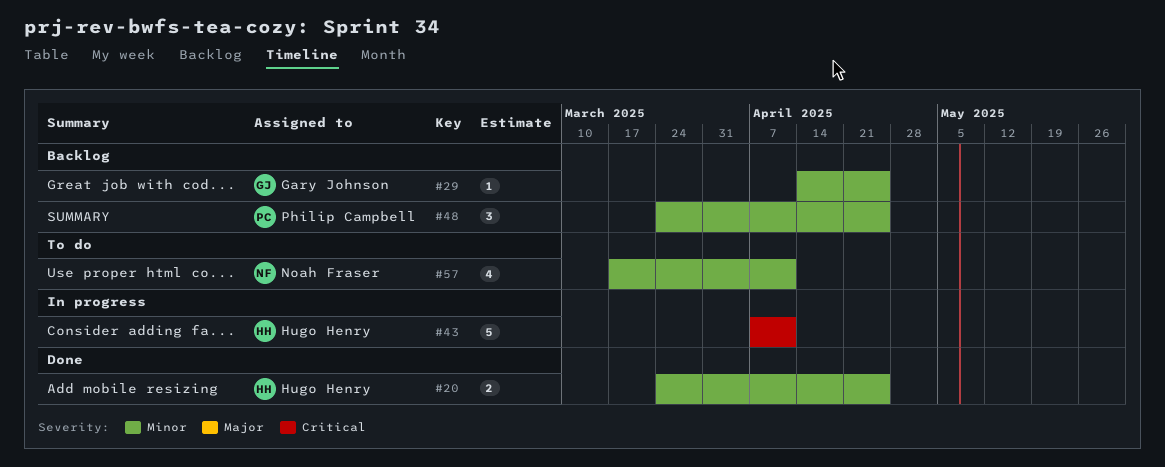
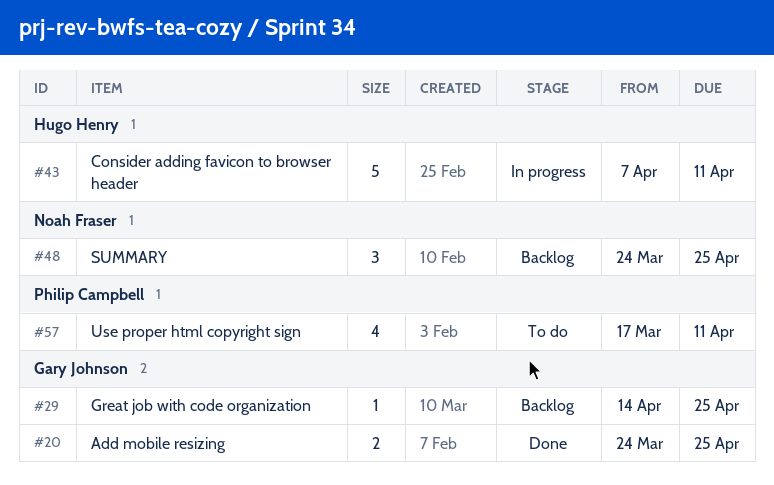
#20, owner: Hugo Henry -> Gary Johnson
#48, owner: Philip Campbell -> Noah Fraser
#57, owner: Noah Fraser -> Philip Campbell

